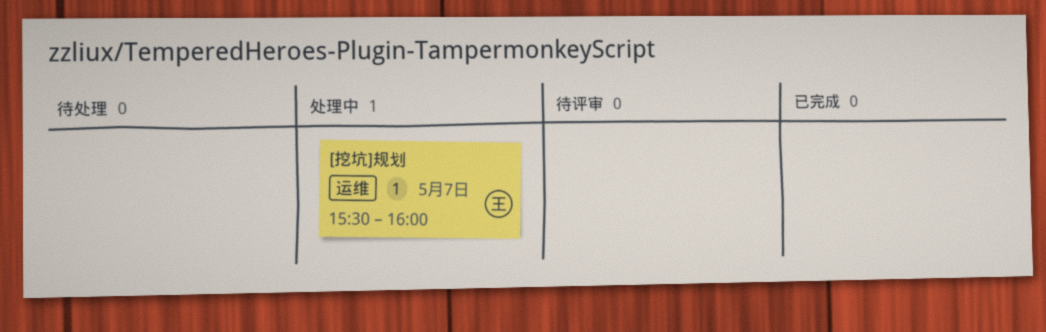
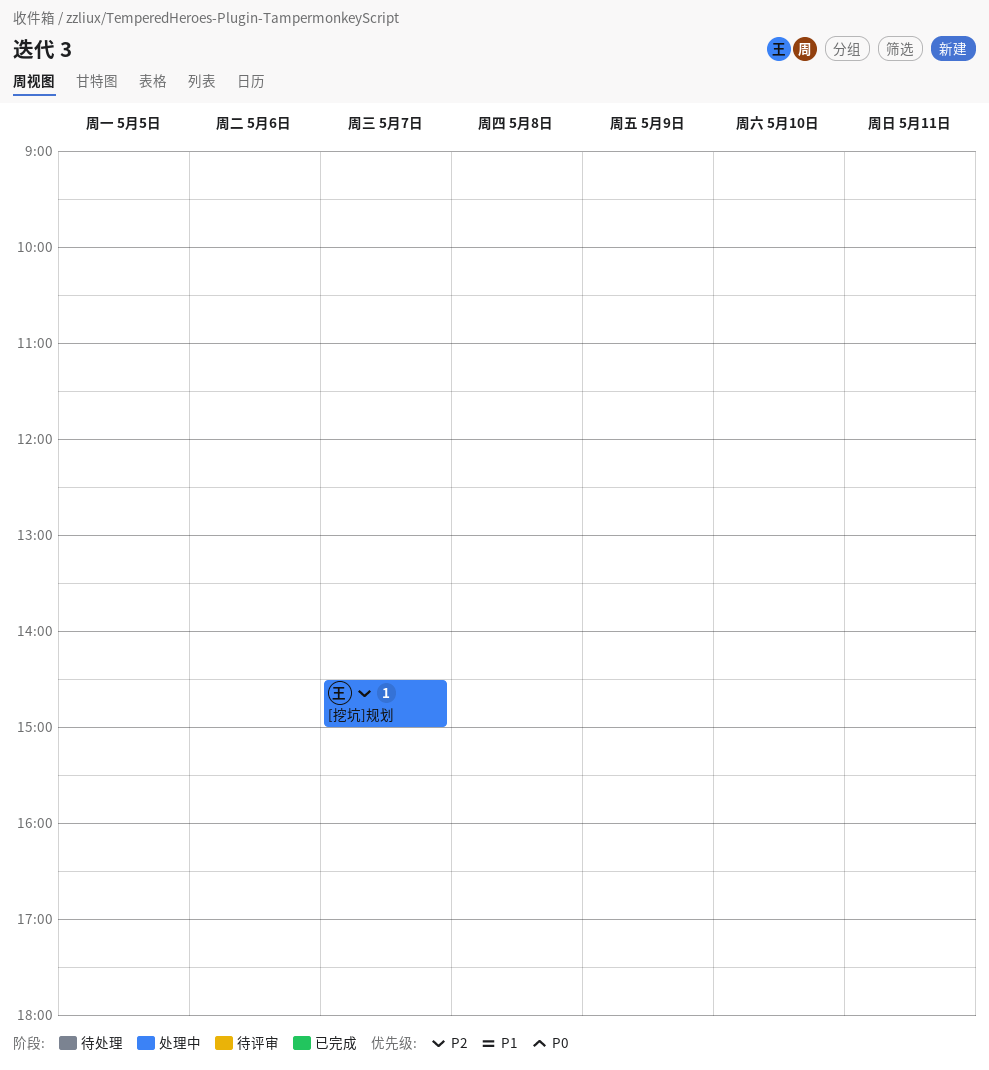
[挖坑]规划, begins: 15:30 -> 14:30
[挖坑]规划, ends: 16:00 -> 15:00

